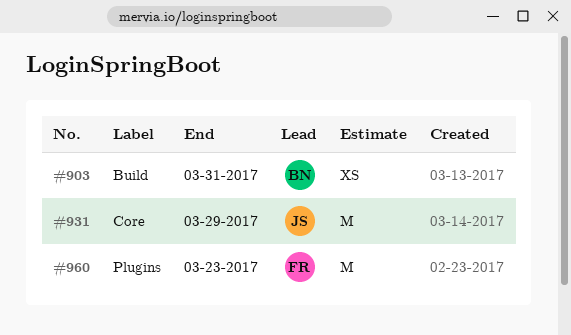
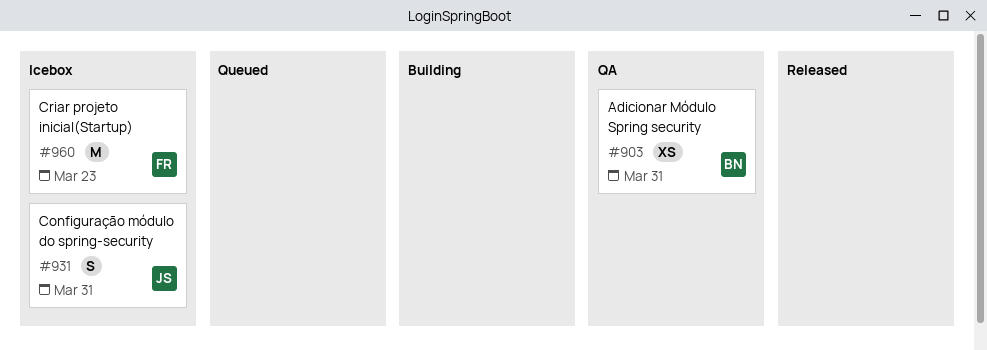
#931, estimate: M -> S
#931, due: Mar 29 -> Mar 31

